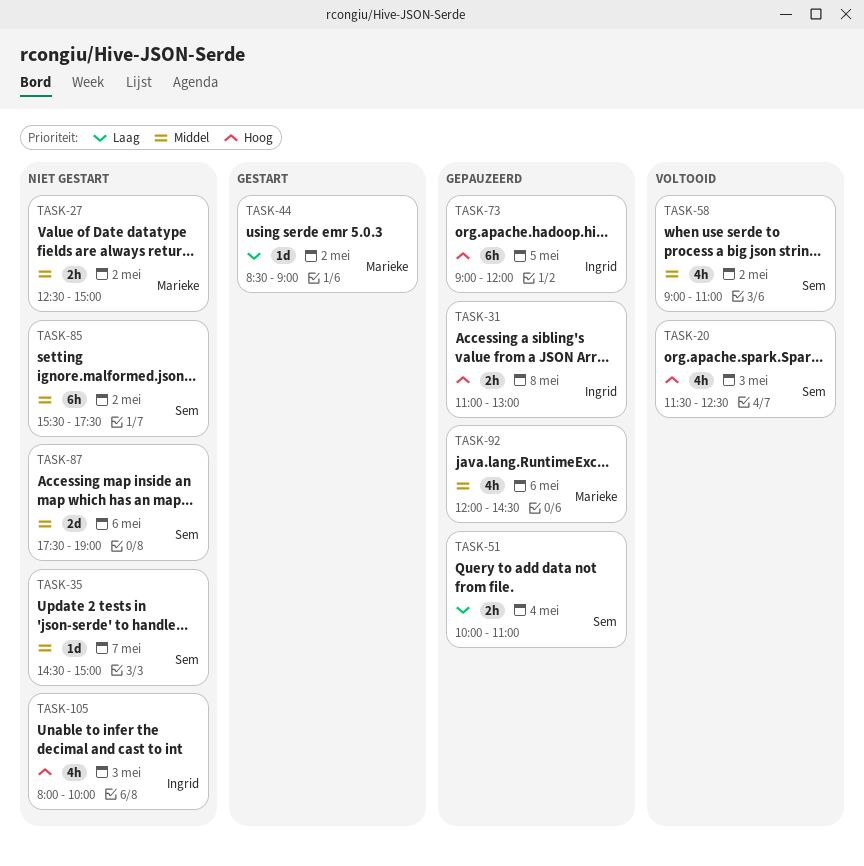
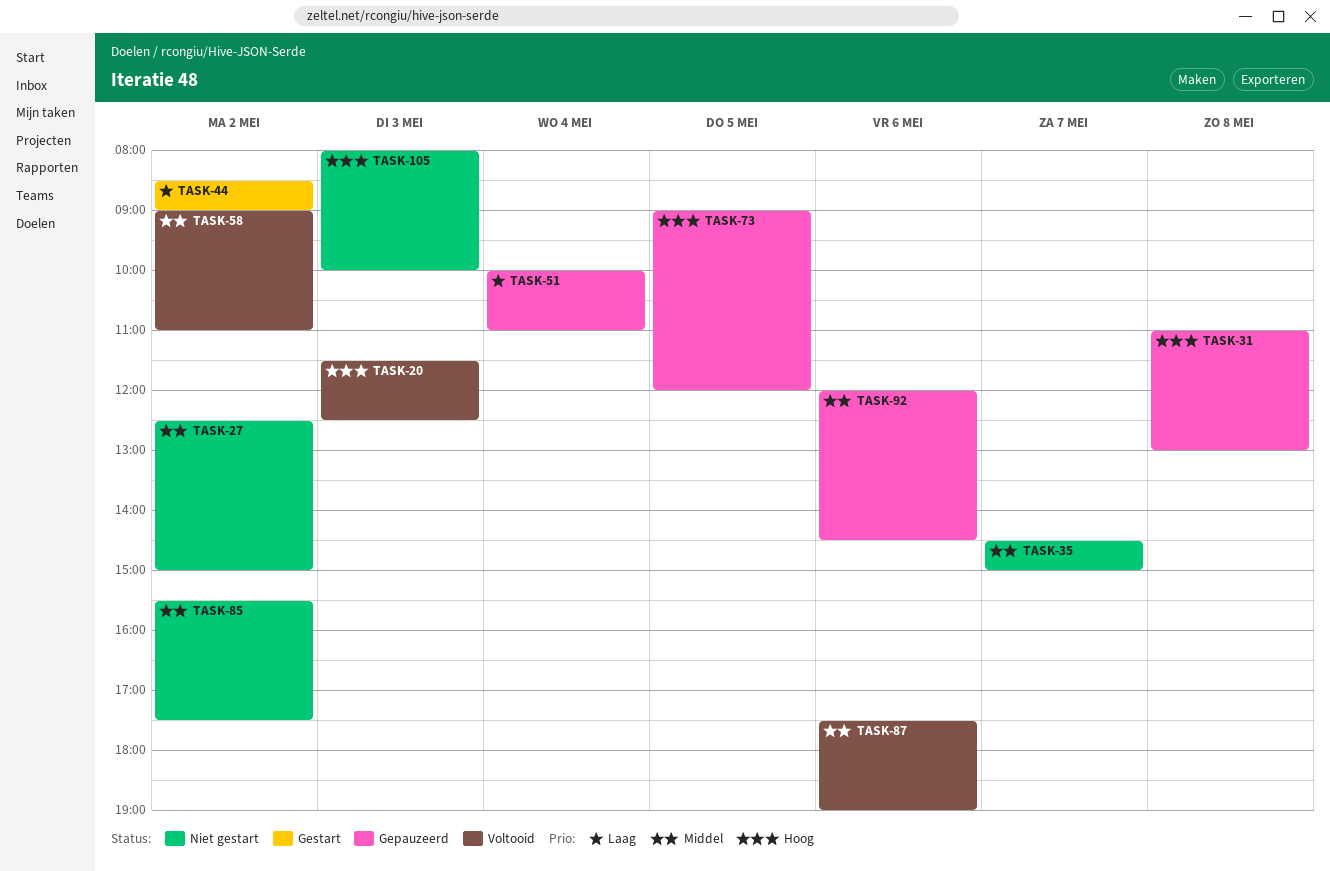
TASK-87, status: Niet gestart -> Voltooid

